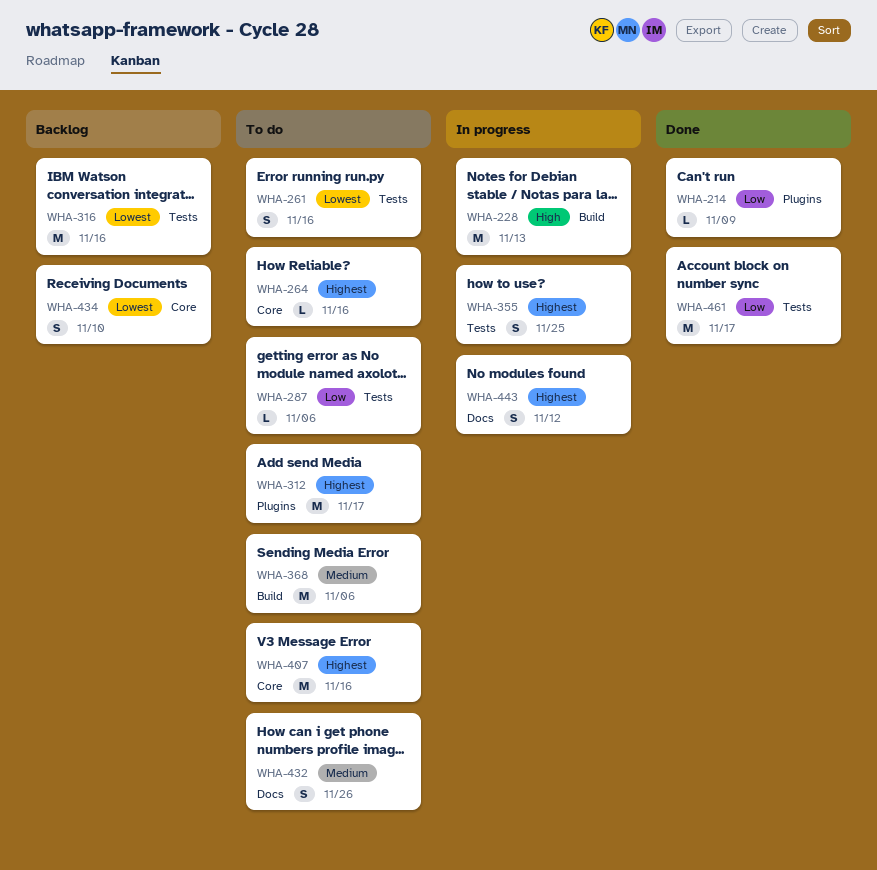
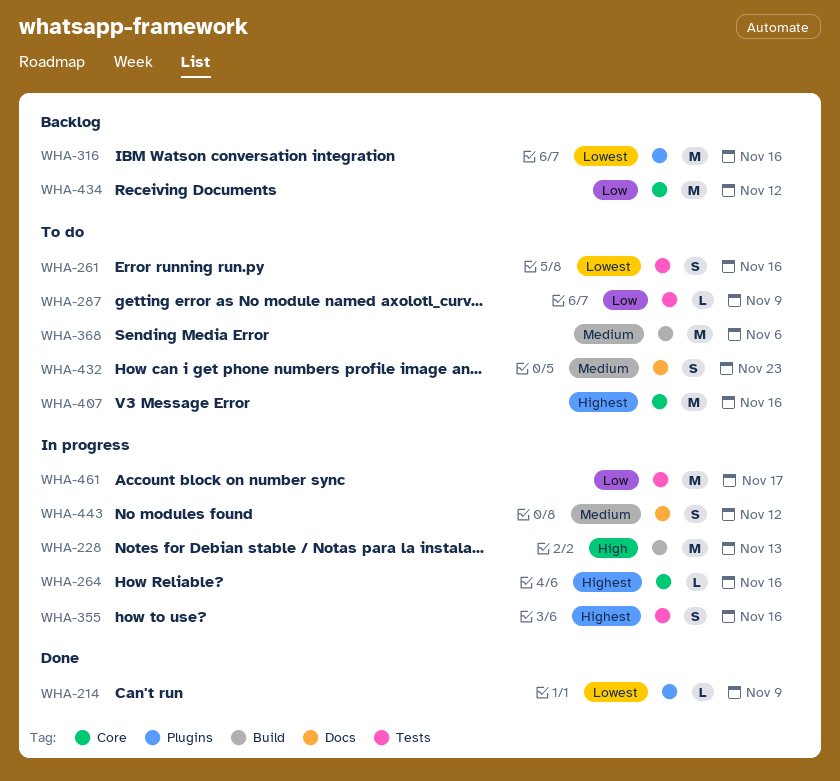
WHA-214, priority: Low -> Lowest
WHA-264, status: To do -> In progress
WHA-287, due: Nov 6 -> Nov 9
WHA-312: present -> none
WHA-316, label: Tests -> Plugins
WHA-355, due: Nov 25 -> Nov 16
WHA-432, due: Nov 26 -> Nov 23
WHA-434, priority: Lowest -> Low
WHA-434, estimate: S -> M
WHA-434, due: Nov 10 -> Nov 12
WHA-443, priority: Highest -> Medium
WHA-461, status: Done -> In progress

